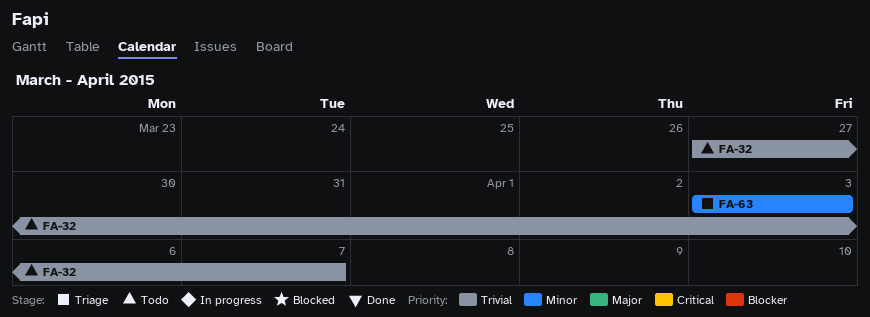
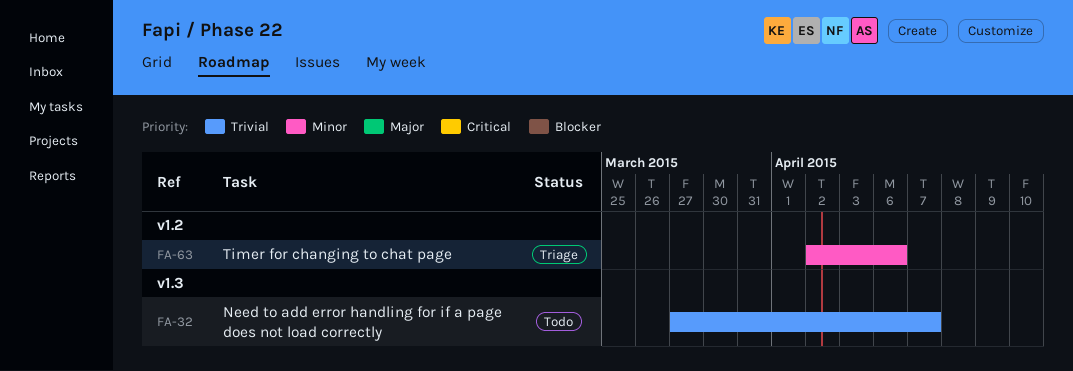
FA-63, start: Apr 3 -> Apr 2
FA-63, due: Apr 3 -> Apr 6

